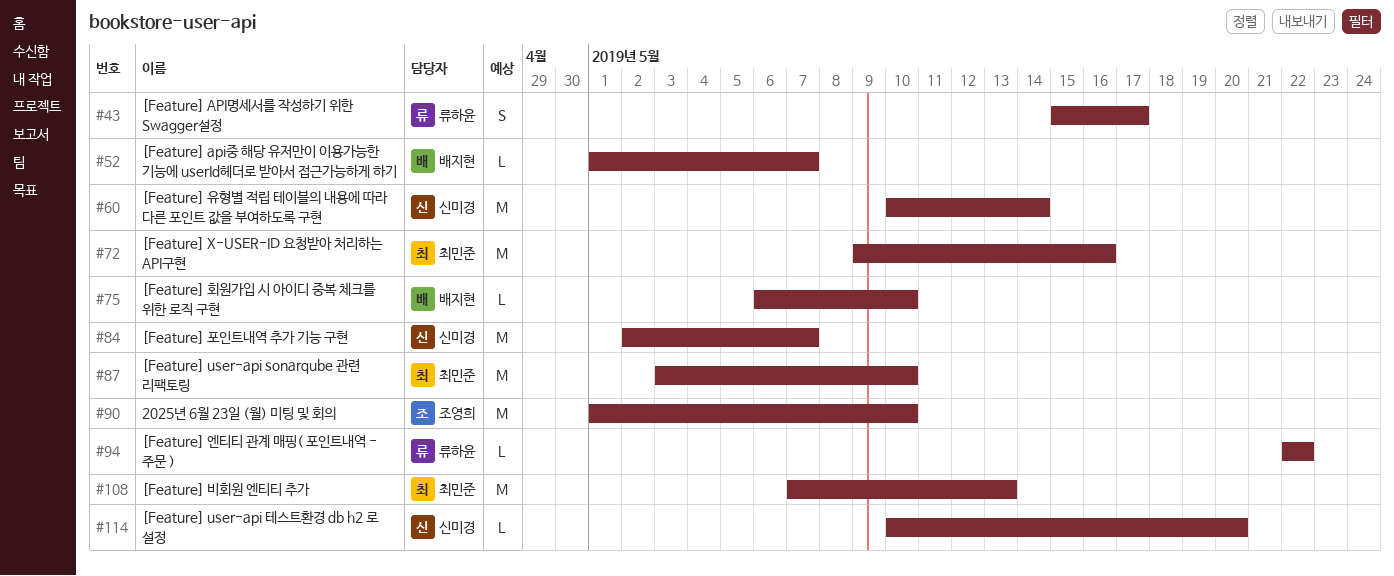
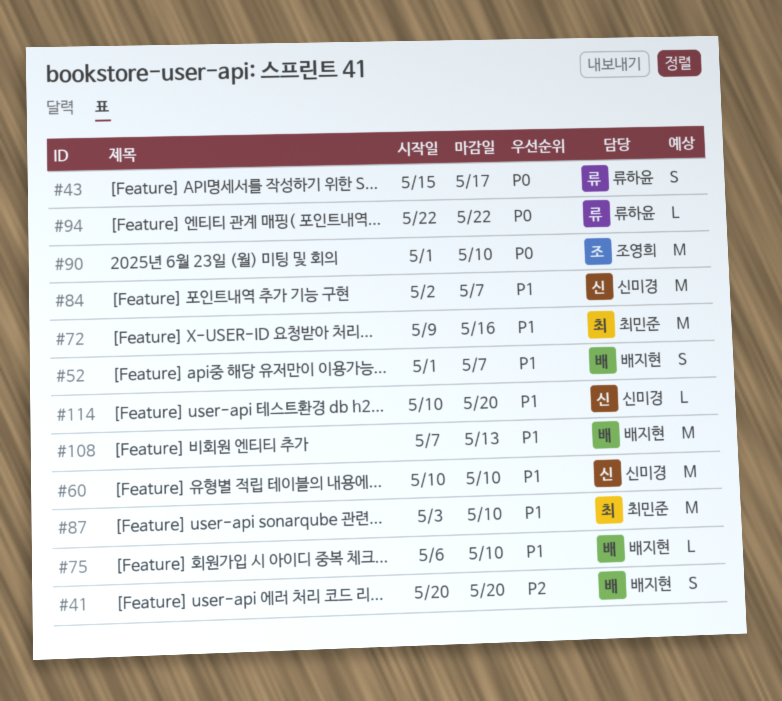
#41: none -> present
#52, estimate: L -> S
#60, due: May 14 -> May 10
#108, owner: 최민준 -> 배지현

